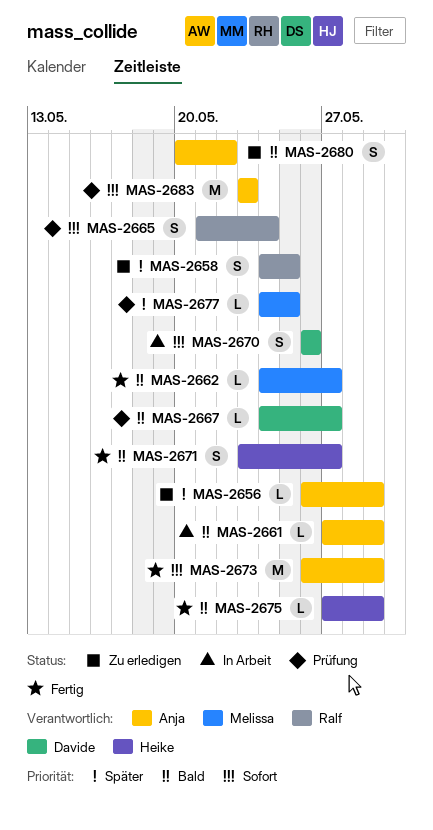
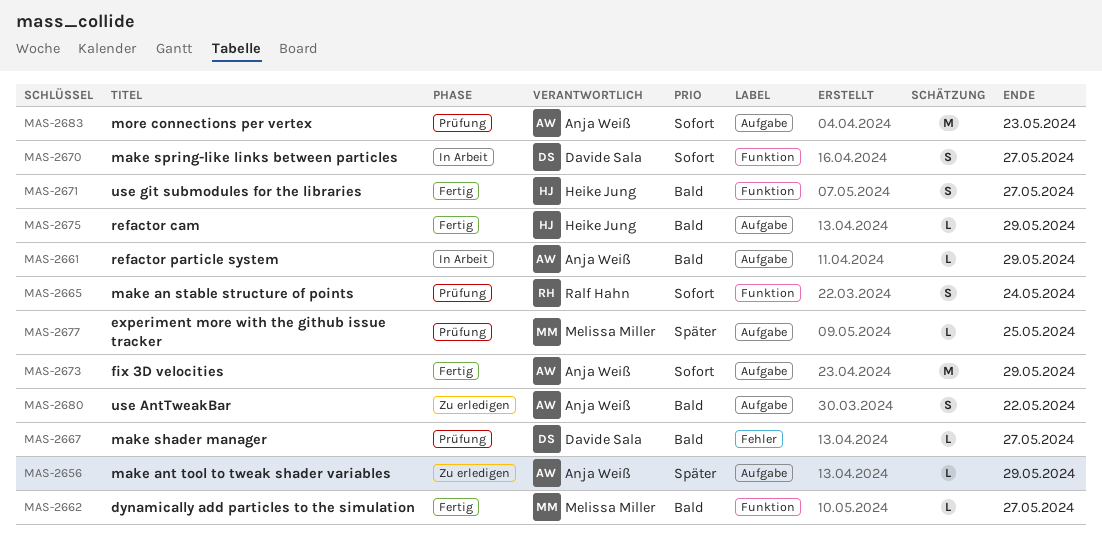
MAS-2658: present -> none
MAS-2670, due: May 26 -> May 27

